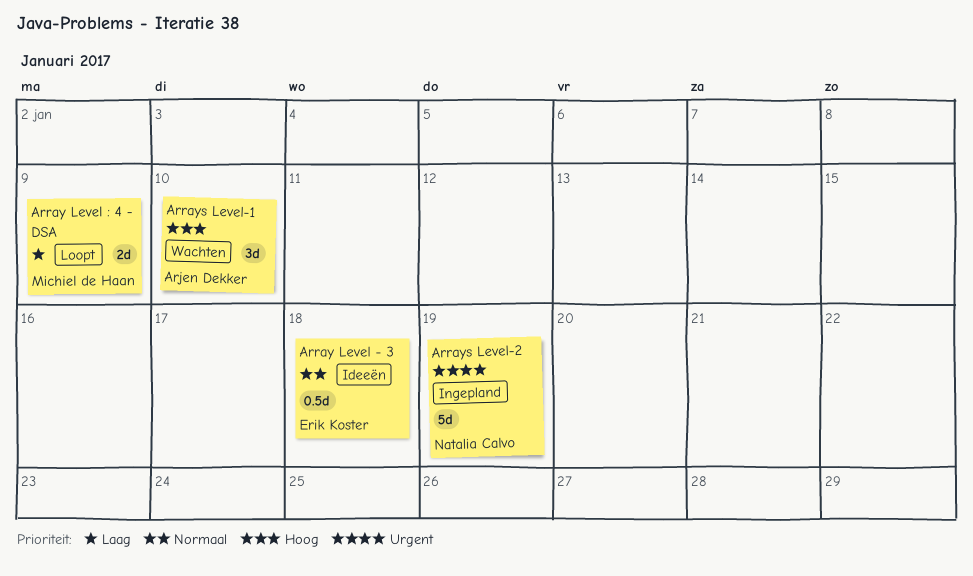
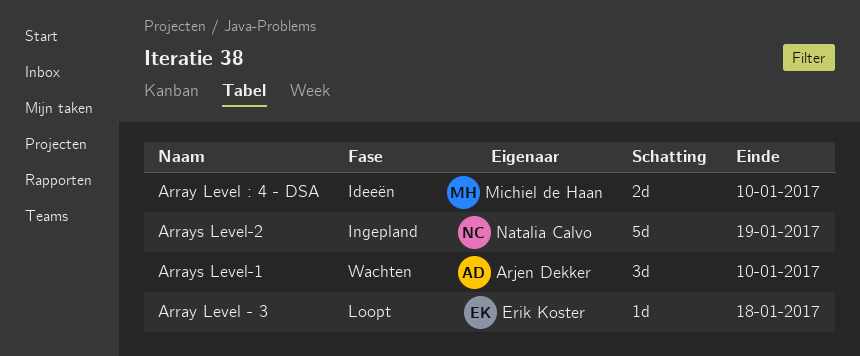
Array Level - 3, status: Ideeën -> Loopt
Array Level - 3, estimate: 0.5d -> 1d
Array Level : 4 - DSA, status: Loopt -> Ideeën
Array Level : 4 - DSA, due: Jan 9 -> Jan 10

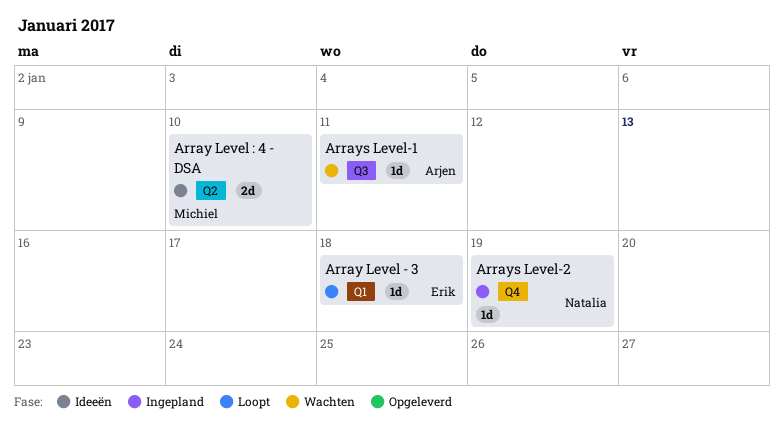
Arrays Level-1, estimate: 3d -> 1d
Arrays Level-1, due: Jan 10 -> Jan 11
Arrays Level-2, estimate: 5d -> 1d

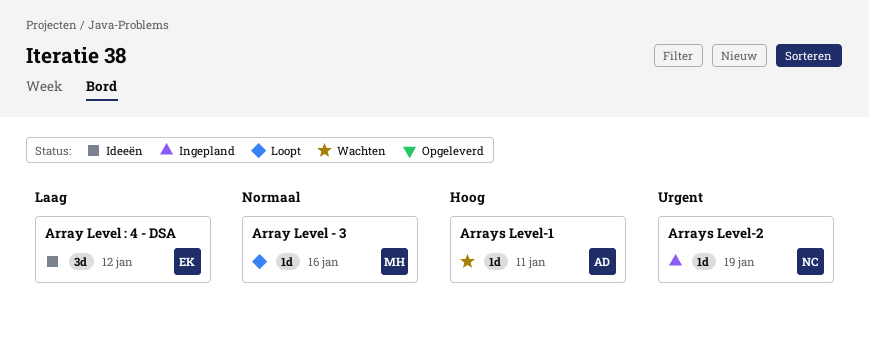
Array Level - 3, owner: Erik -> Michiel
Array Level - 3, due: Jan 18 -> Jan 16
Array Level : 4 - DSA, owner: Michiel -> Erik
Array Level : 4 - DSA, estimate: 2d -> 3d
Array Level : 4 - DSA, due: Jan 10 -> Jan 12

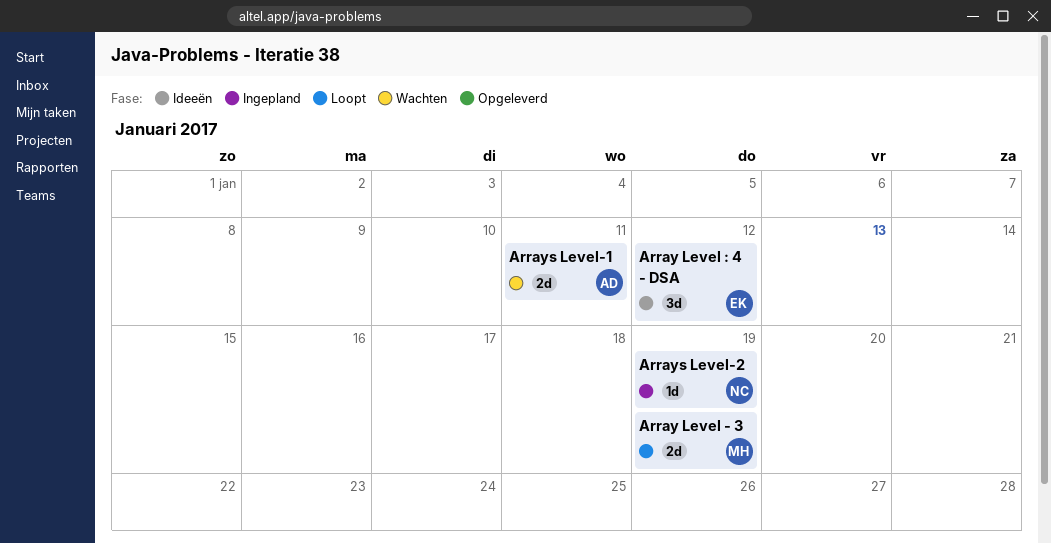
Array Level - 3, estimate: 1d -> 2d
Array Level - 3, due: Jan 16 -> Jan 19
Arrays Level-1, estimate: 1d -> 2d

